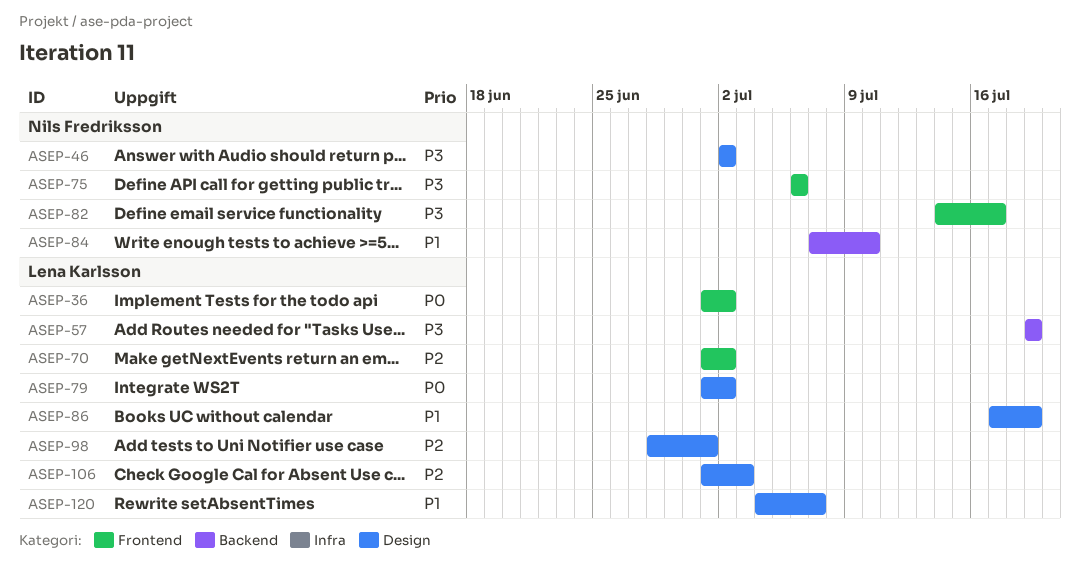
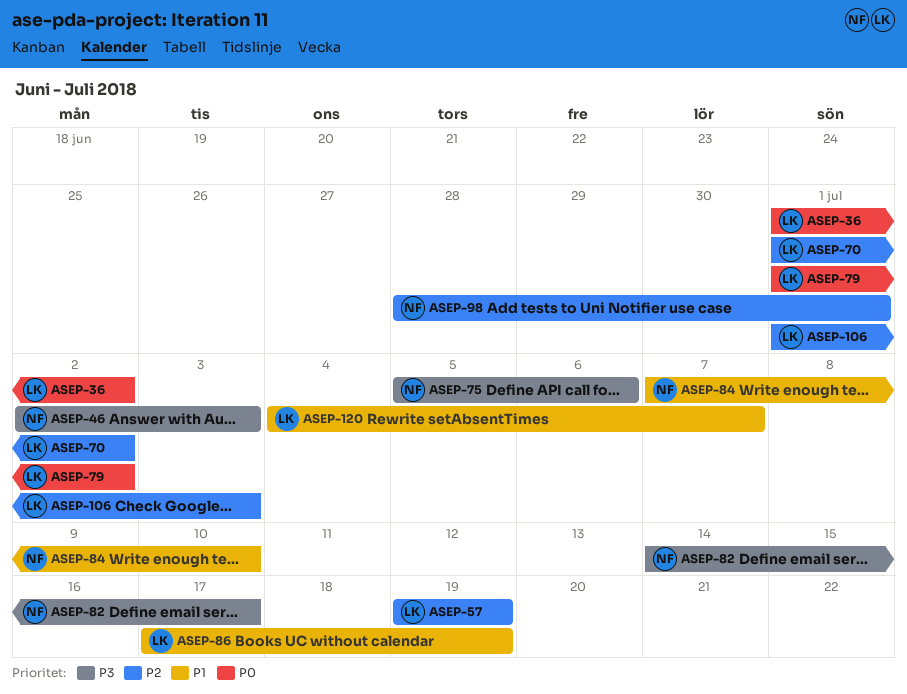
ASEP-46, due: Jul 2 -> Jul 3
ASEP-57, priority: P3 -> P2
ASEP-75, start: Jul 6 -> Jul 5
ASEP-98, owner: Lena Karlsson -> Nils Fredriksson

